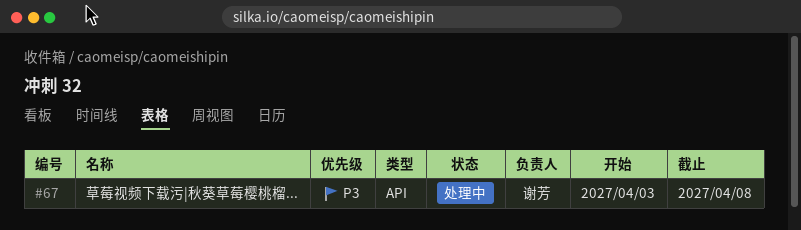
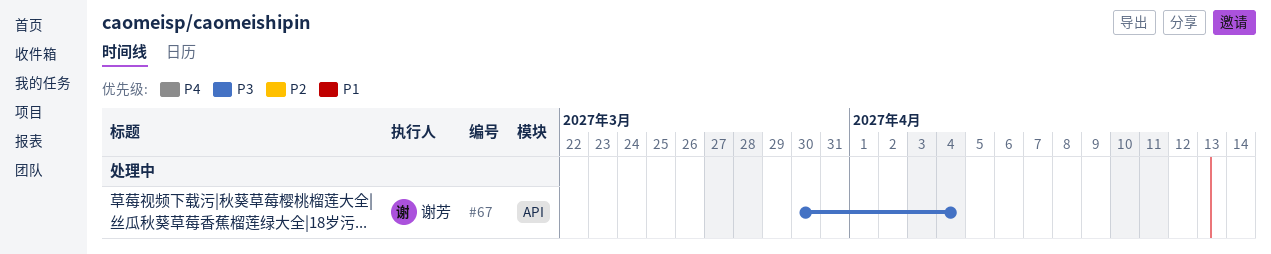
#67, start: Apr 3 -> Mar 30
#67, due: Apr 8 -> Apr 4

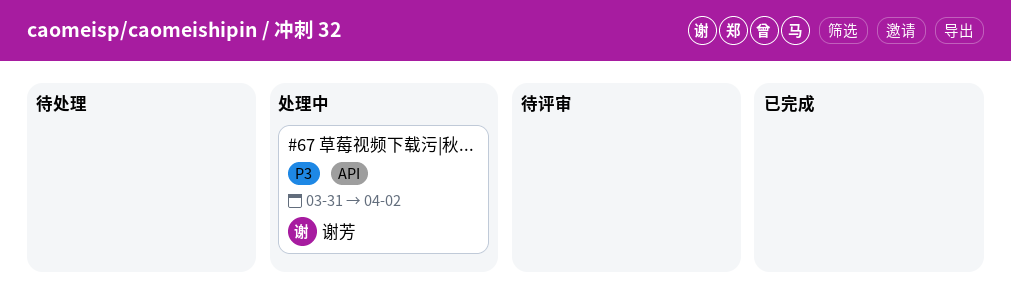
#67, start: Mar 30 -> Mar 31
#67, due: Apr 4 -> Apr 2

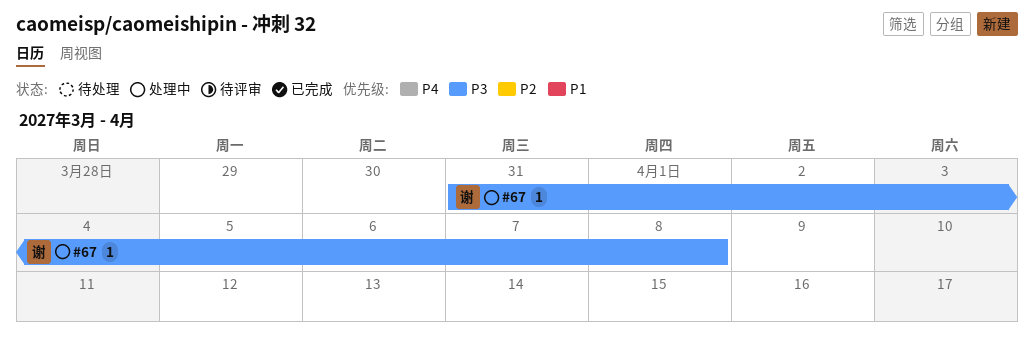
#67, due: Apr 2 -> Apr 8

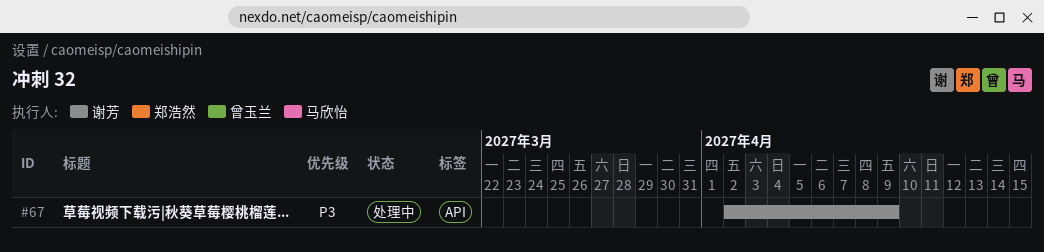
#67, start: Mar 31 -> Apr 2
#67, due: Apr 8 -> Apr 9

